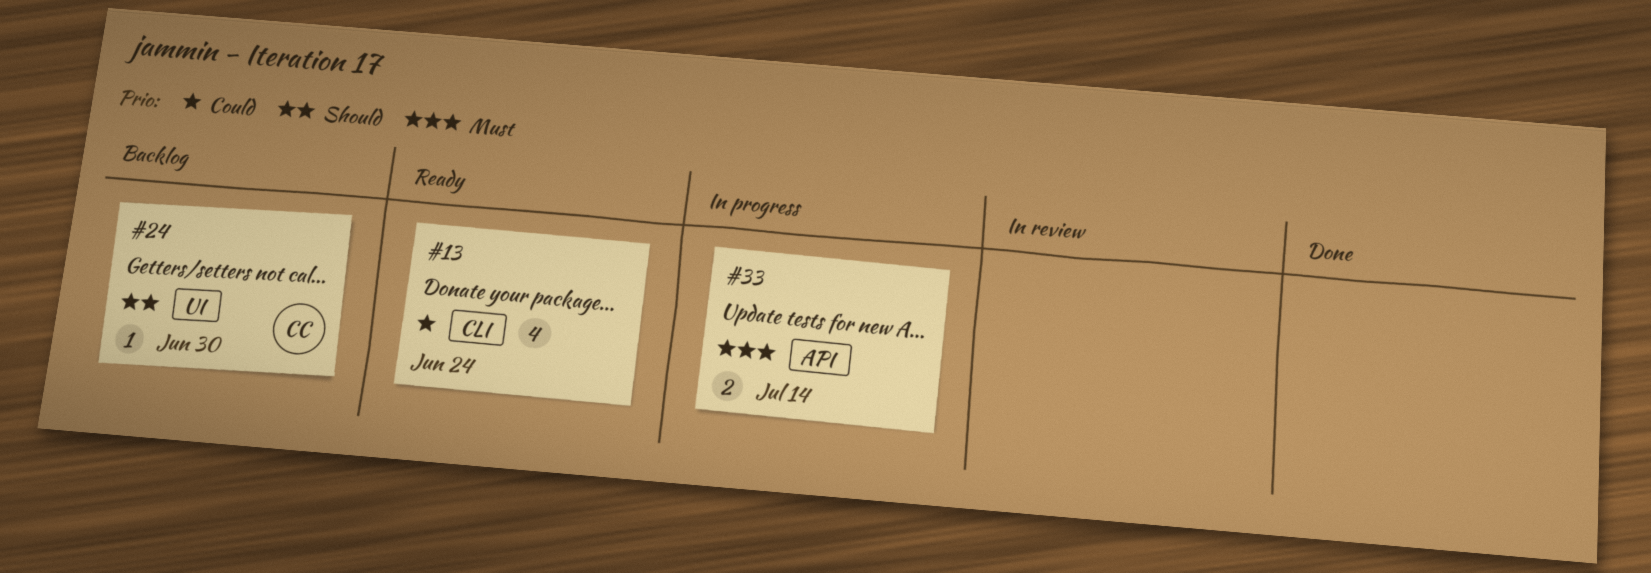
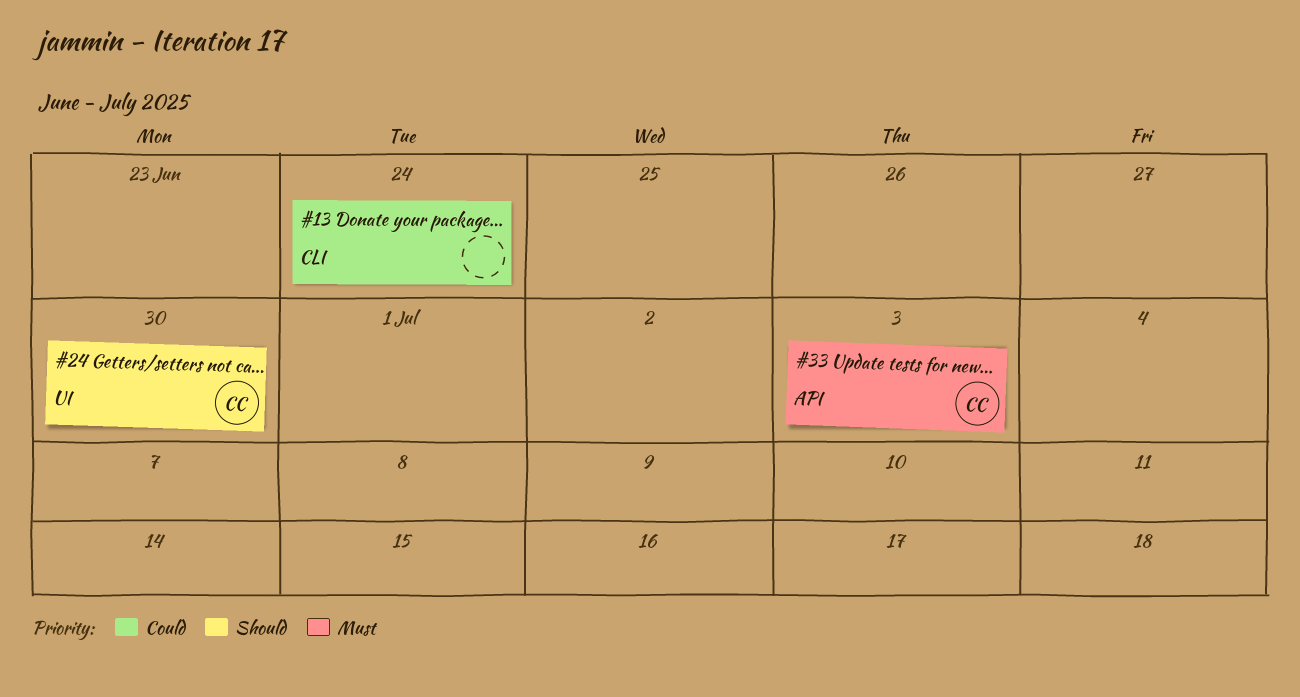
#33, owner: none -> CC
#33, due: Jul 14 -> Jul 3

